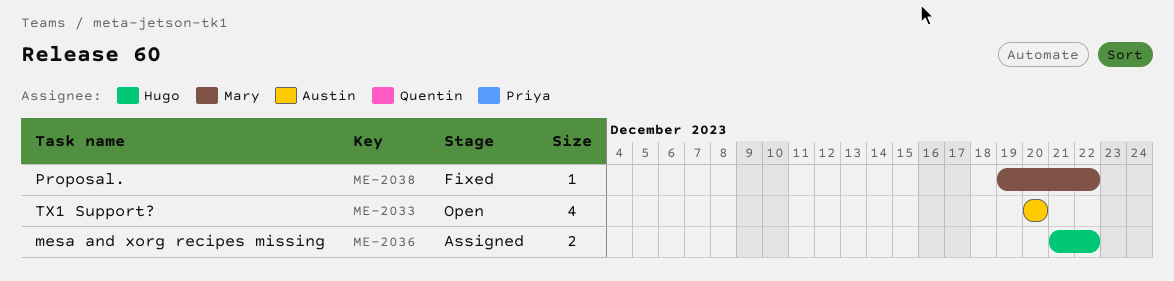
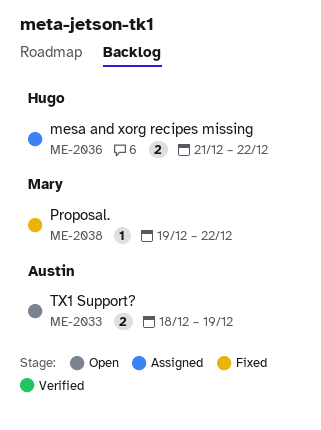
ME-2033, estimate: 4 -> 2
ME-2033, start: Dec 20 -> Dec 18
ME-2033, due: Dec 20 -> Dec 19

